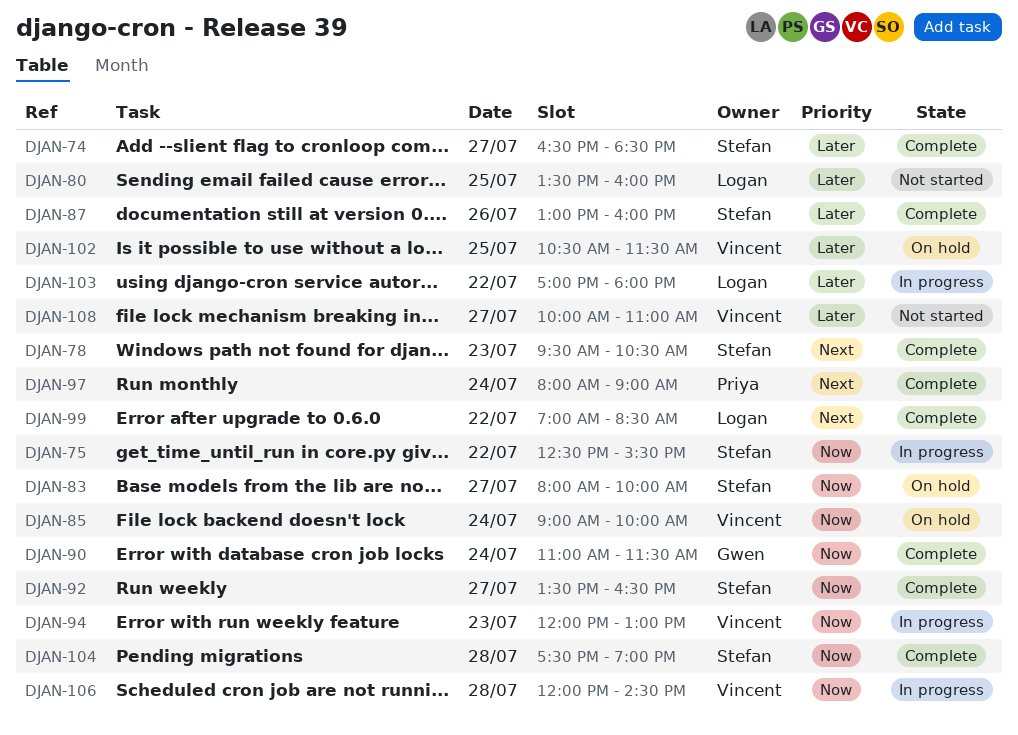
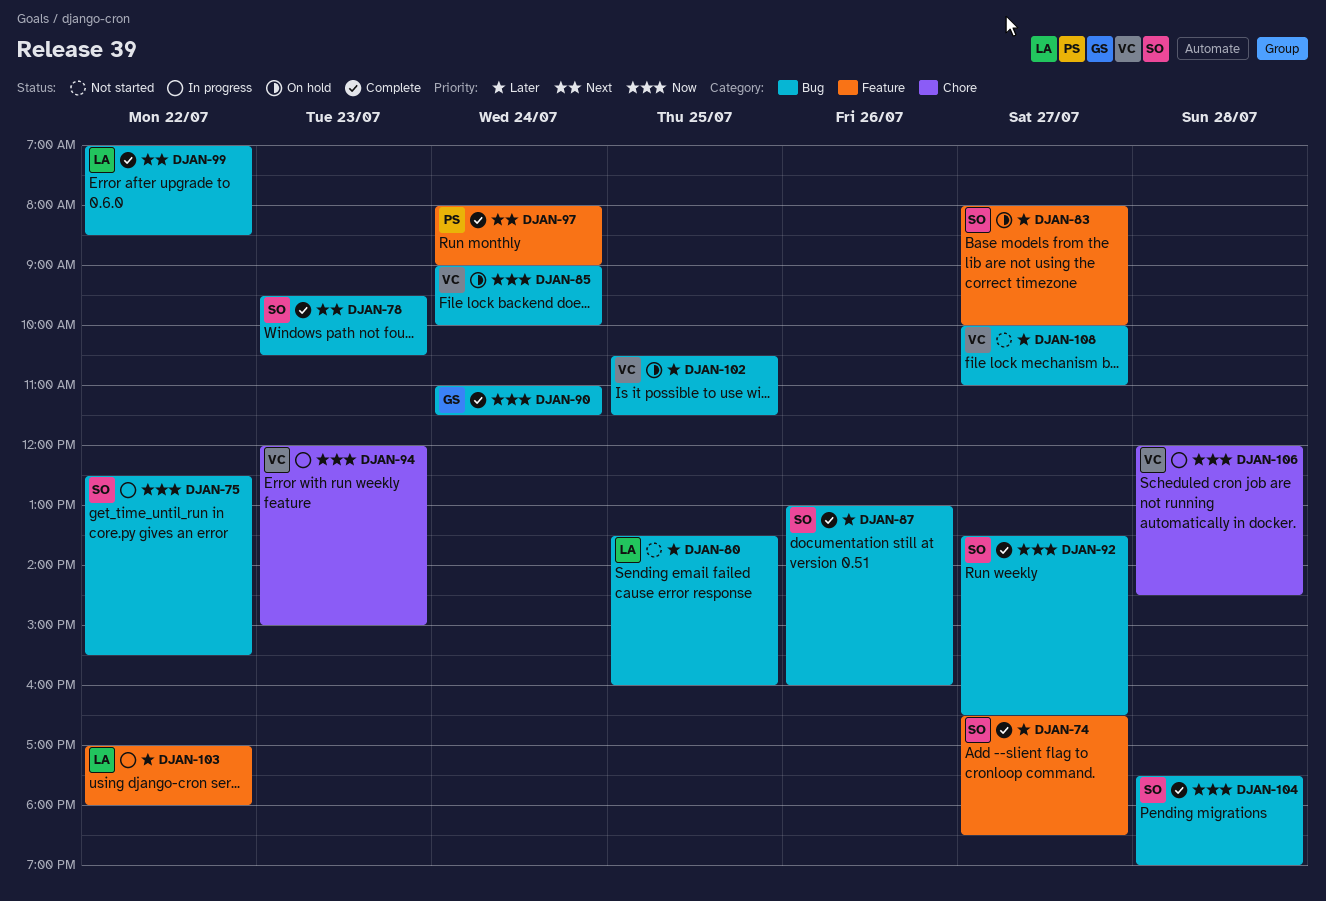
DJAN-83, priority: Now -> Later
DJAN-94, ends: 13:00 -> 15:00

